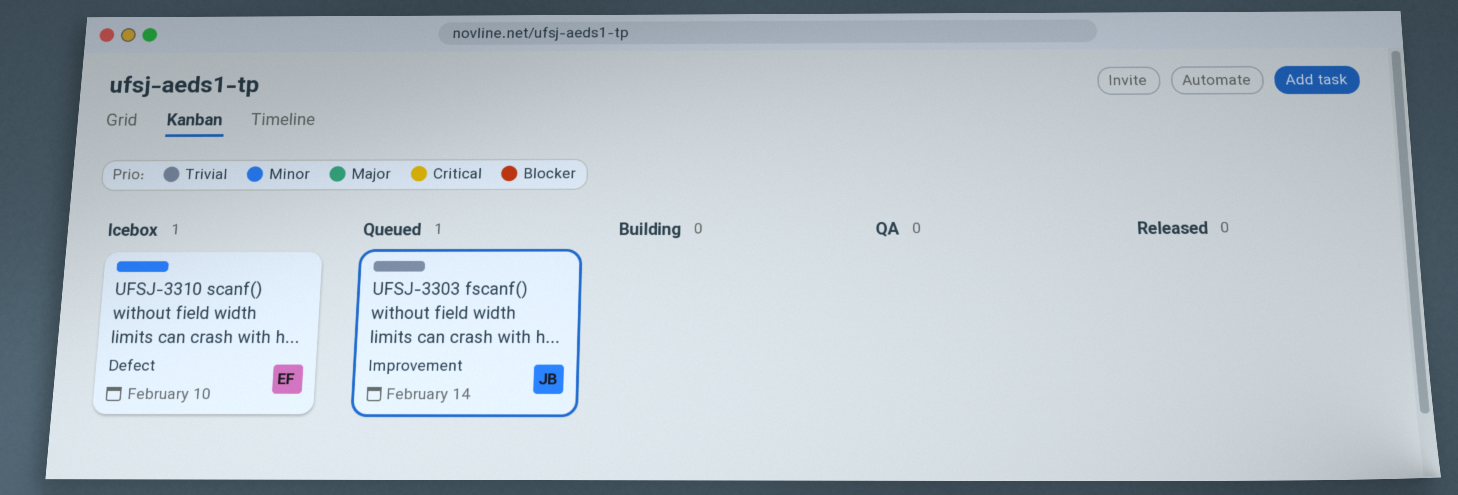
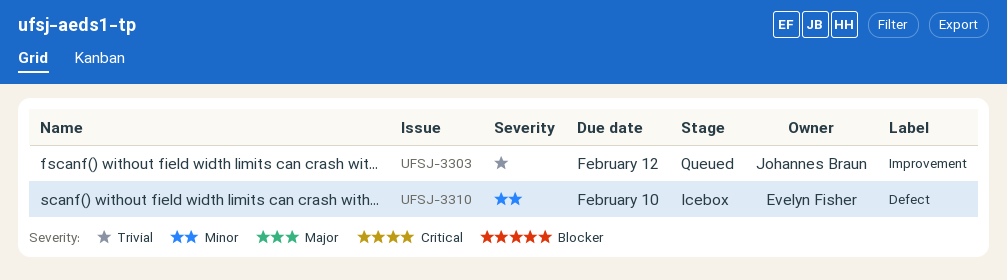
UFSJ-3303, due: Feb 14 -> Feb 12

